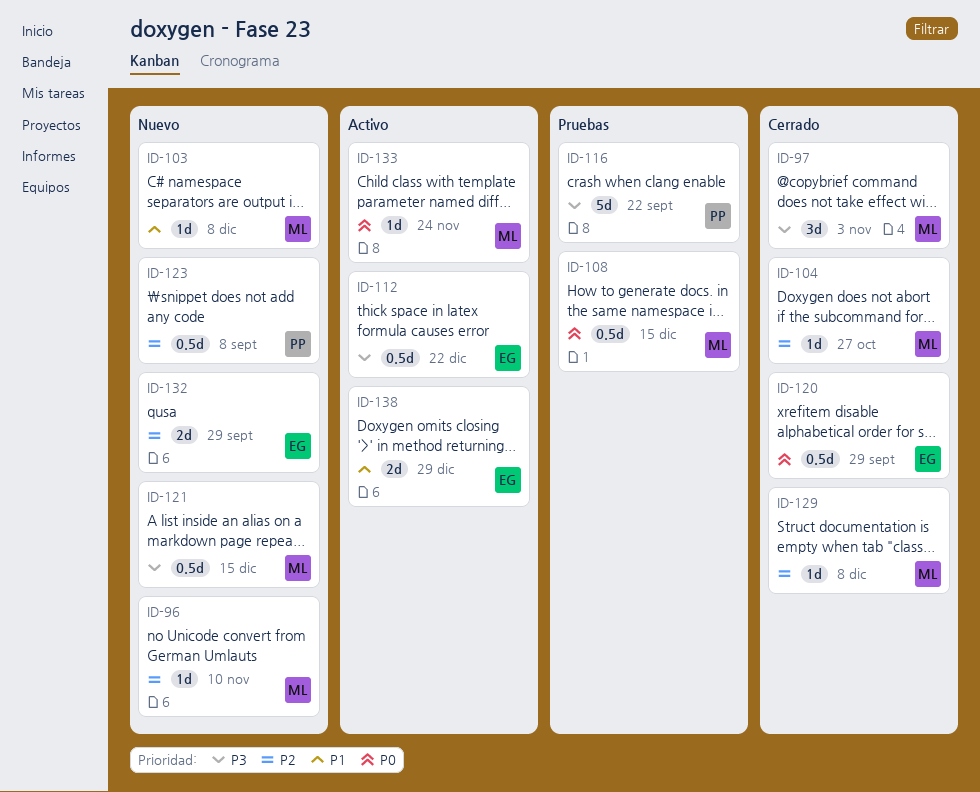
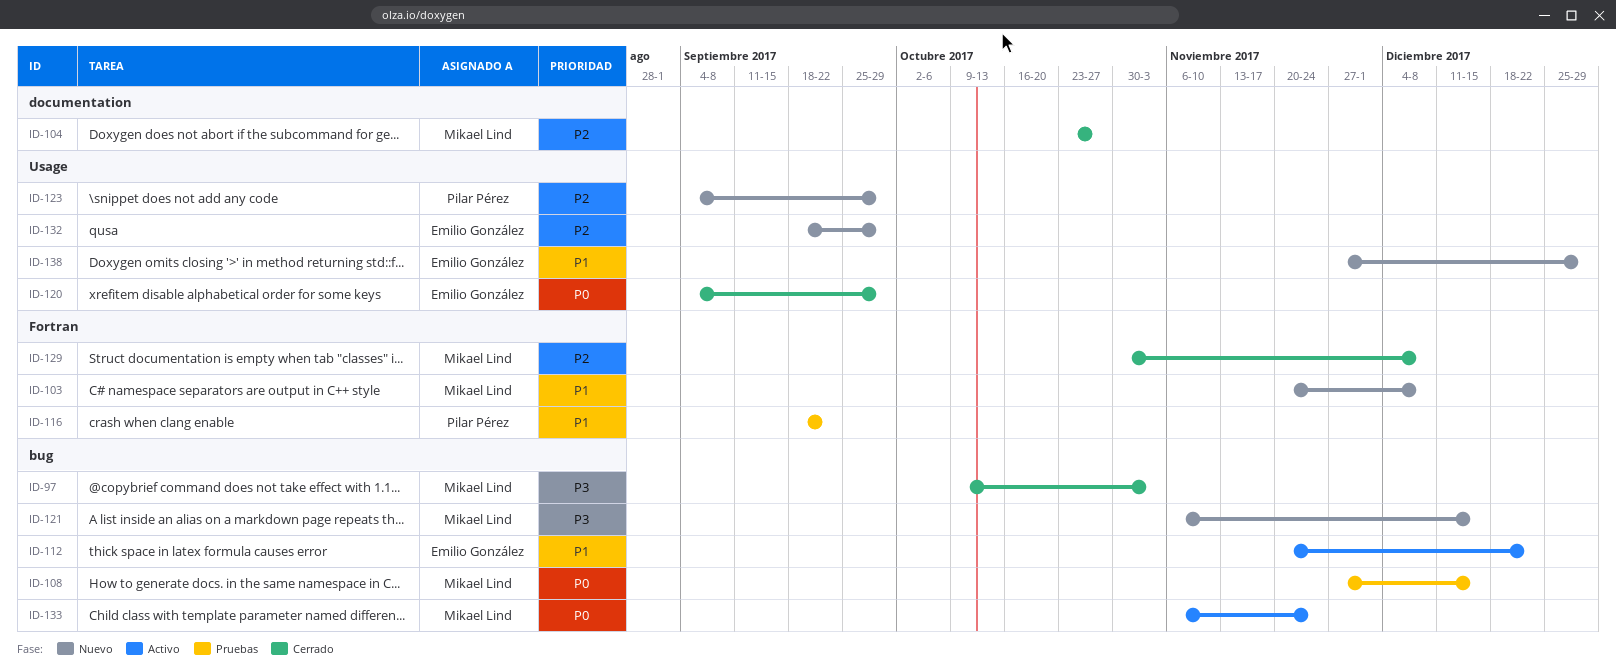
ID-96: present -> none
ID-112, priority: P3 -> P1
ID-116, priority: P3 -> P1
ID-123, due: Sep 8 -> Sep 29
ID-138, status: Activo -> Nuevo

